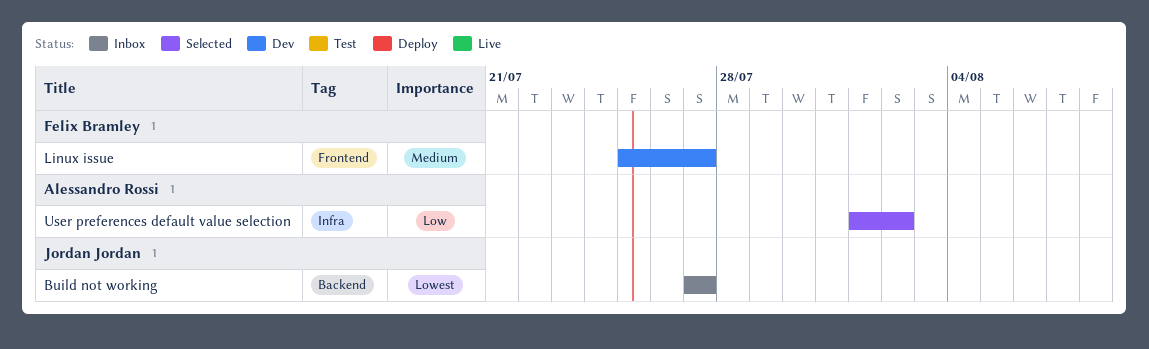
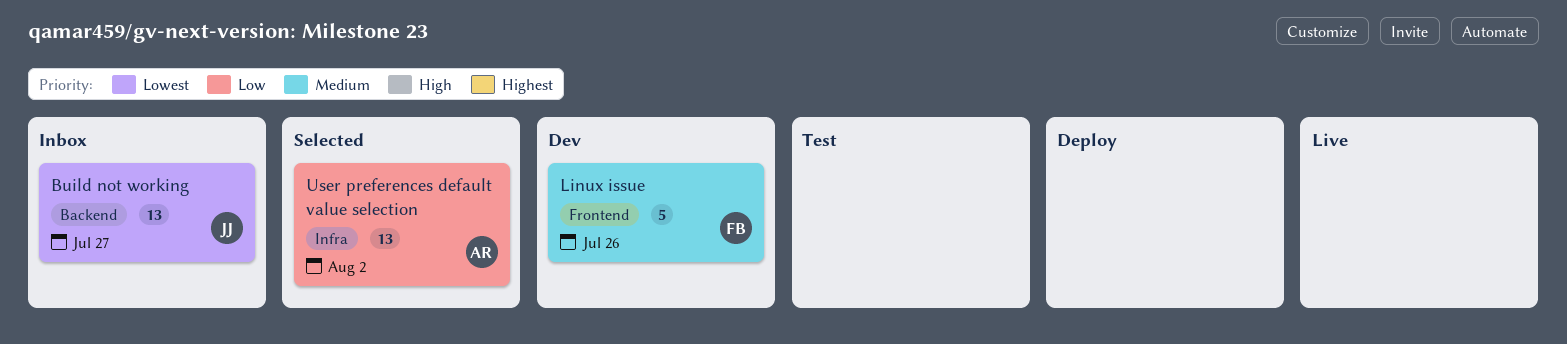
Linux issue, due: Jul 27 -> Jul 26

